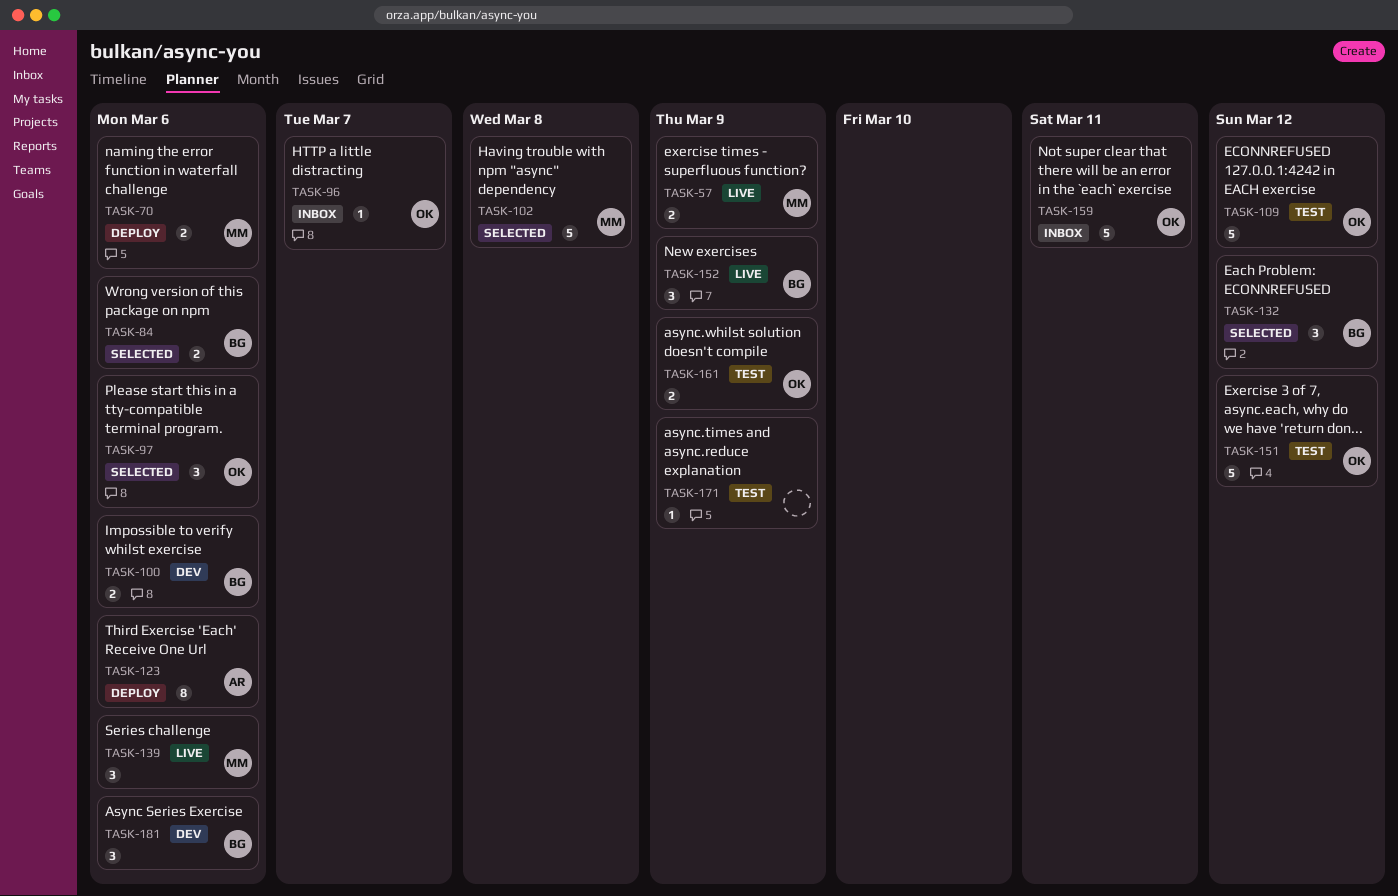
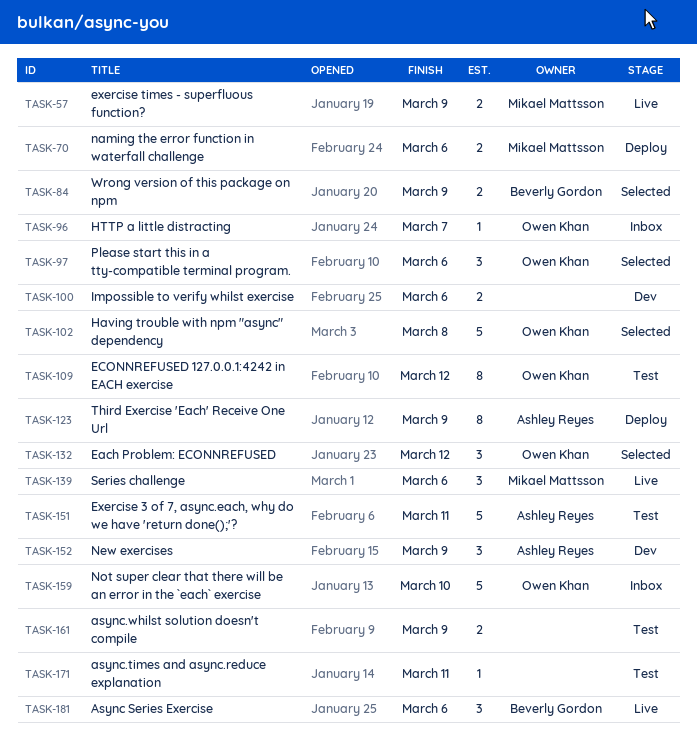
TASK-84, due: Mar 6 -> Mar 9
TASK-100, owner: Beverly Gordon -> none
TASK-102, owner: Mikael Mattsson -> Owen Khan
TASK-109, estimate: 5 -> 8
TASK-123, due: Mar 6 -> Mar 9
TASK-132, owner: Beverly Gordon -> Owen Khan
TASK-151, owner: Owen Khan -> Ashley Reyes
TASK-151, due: Mar 12 -> Mar 11
TASK-152, status: Live -> Dev
TASK-152, owner: Beverly Gordon -> Ashley Reyes
TASK-159, due: Mar 11 -> Mar 10
TASK-161, owner: Owen Khan -> none
TASK-171, due: Mar 9 -> Mar 11
TASK-181, status: Dev -> Live

